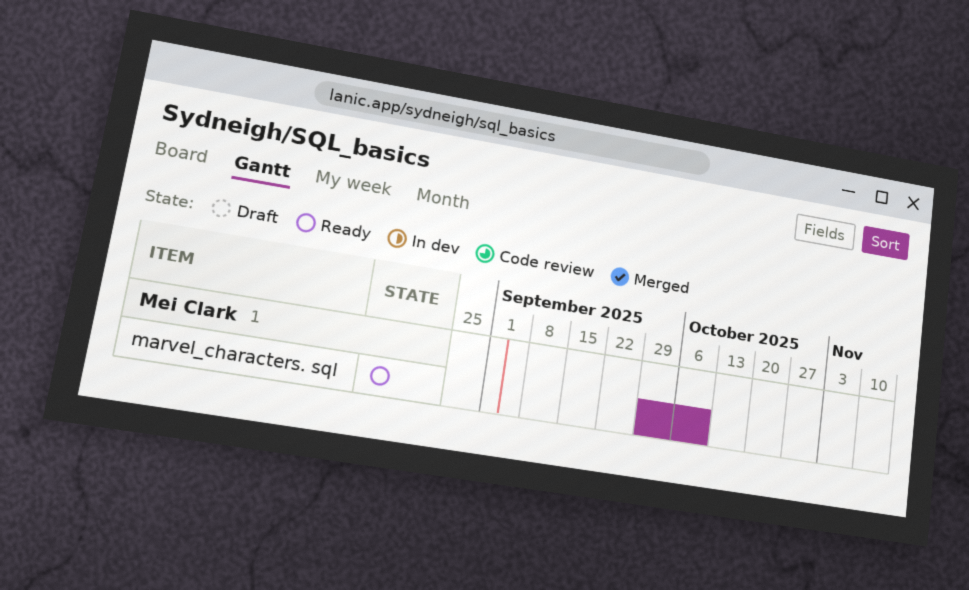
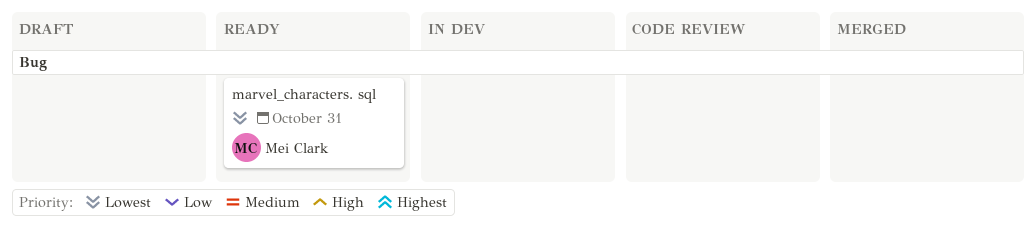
marvel_characters. sql, due: Oct 10 -> Oct 31

